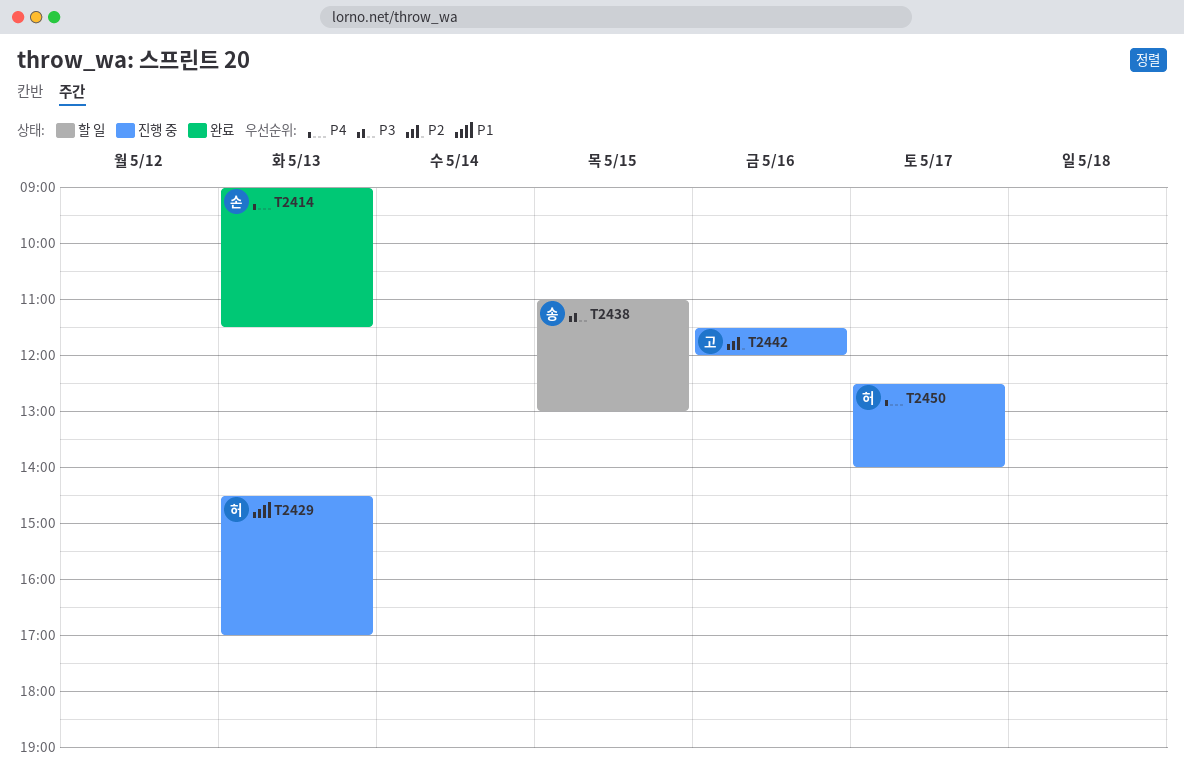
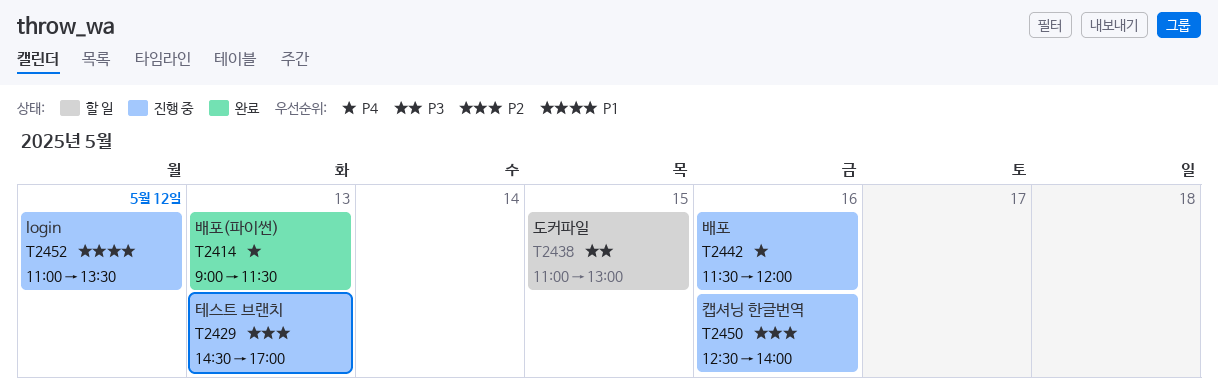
T2429, priority: P1 -> P2
T2442, priority: P2 -> P4
T2450, priority: P4 -> P2
T2450, day: May 17 -> May 16
T2452: none -> present

